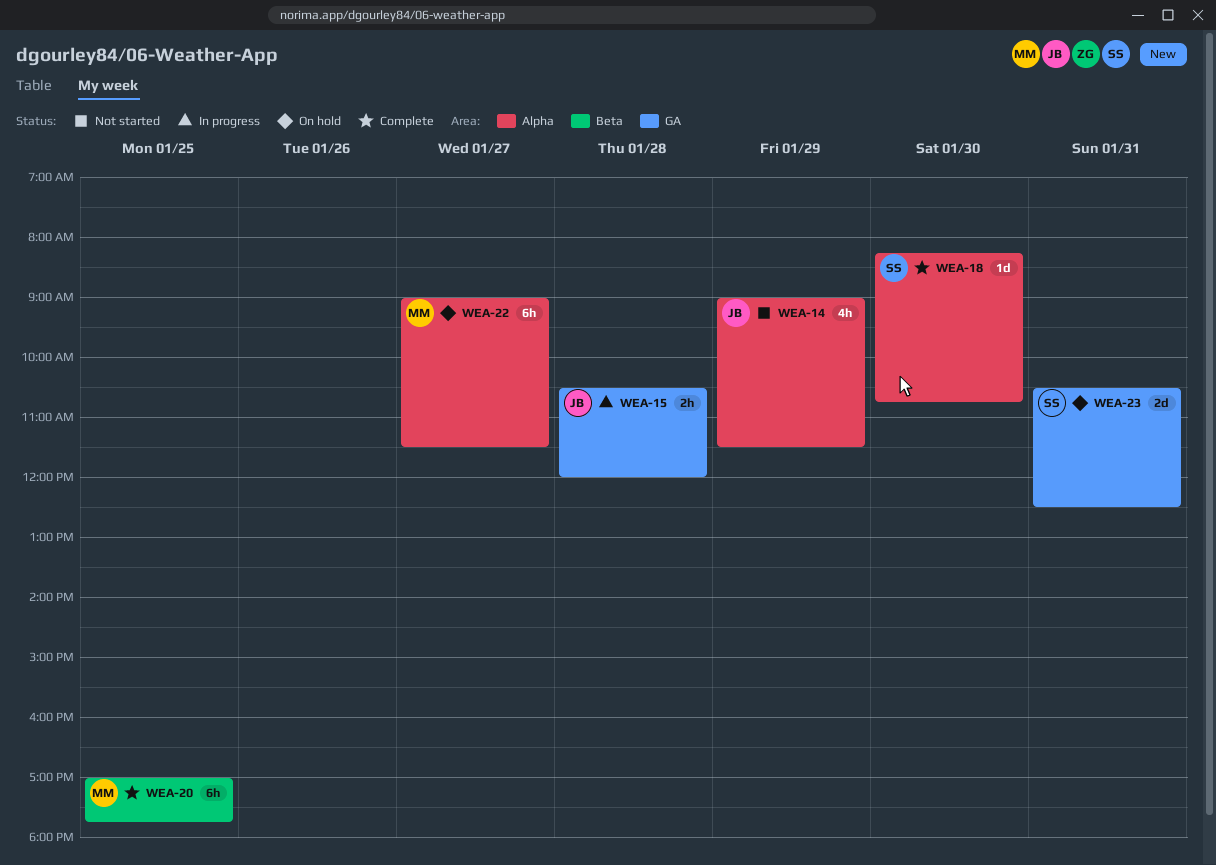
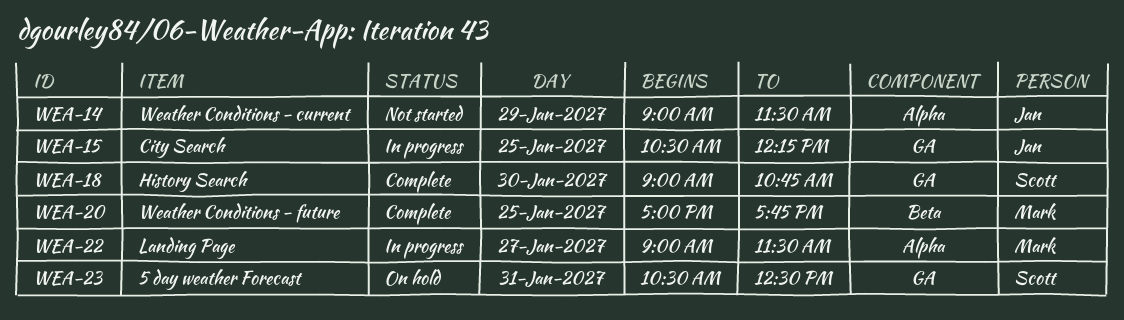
WEA-15, day: Jan 28 -> Jan 25
WEA-15, ends: 12:00 -> 12:15
WEA-18, label: Alpha -> GA
WEA-18, begins: 08:15 -> 09:00
WEA-22, status: On hold -> In progress

